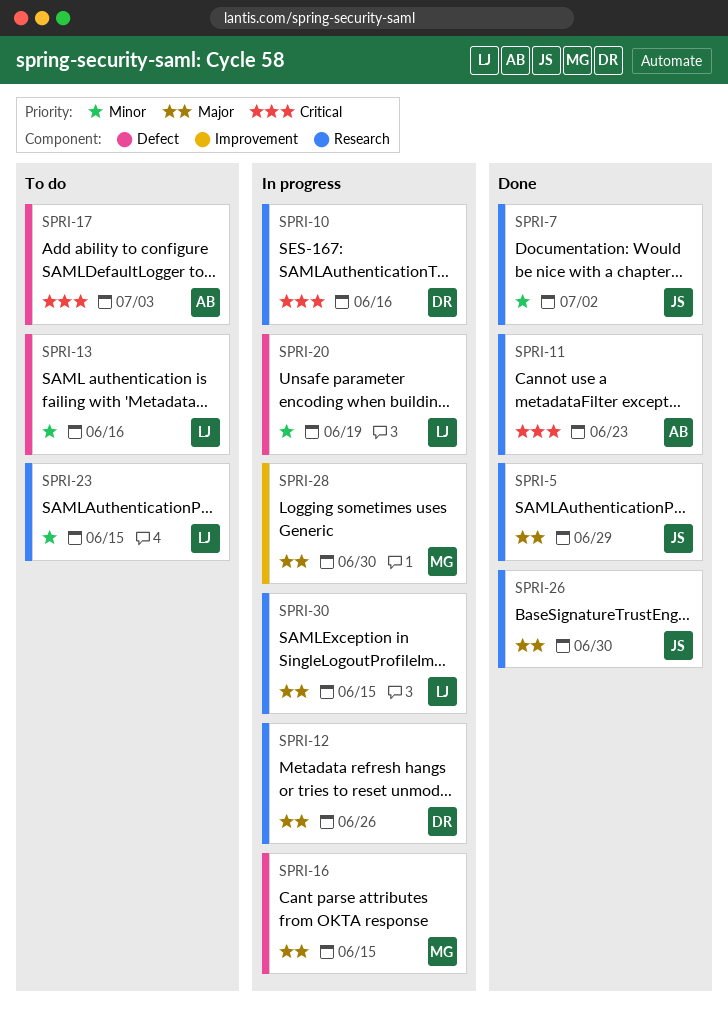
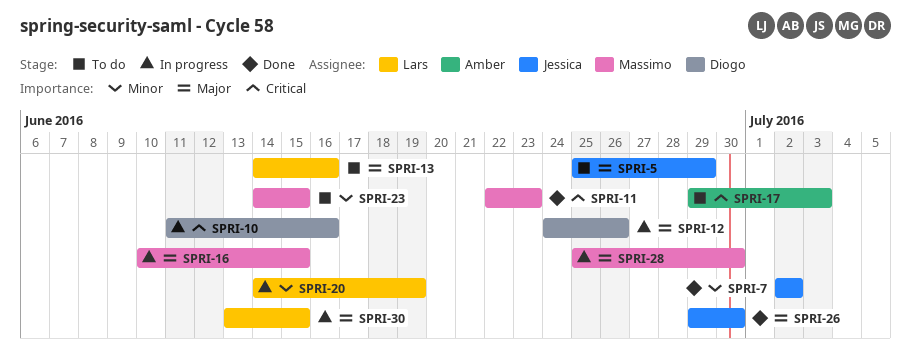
SPRI-5, status: Done -> To do
SPRI-11, owner: Amber -> Massimo
SPRI-13, priority: Minor -> Major
SPRI-23, owner: Lars -> Massimo

